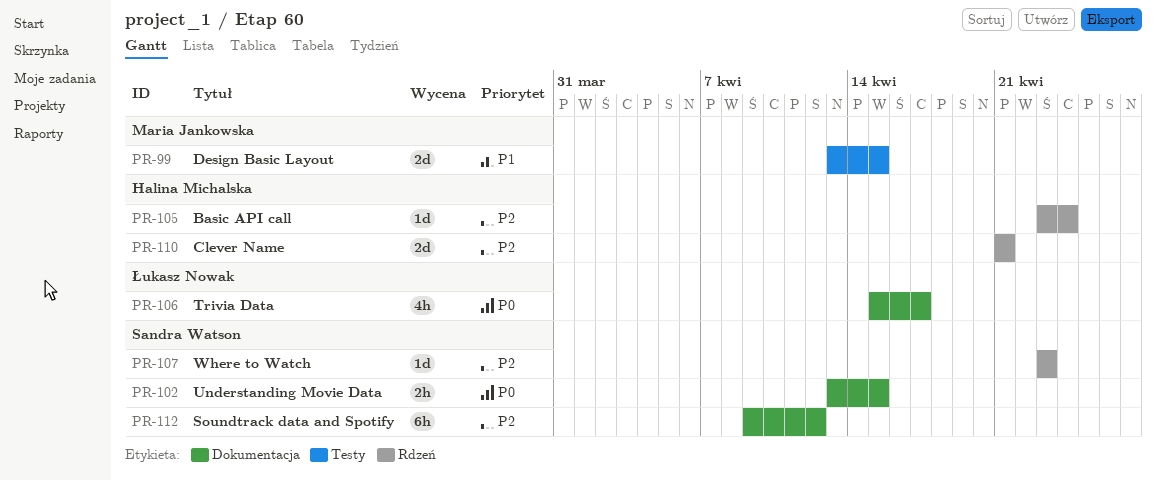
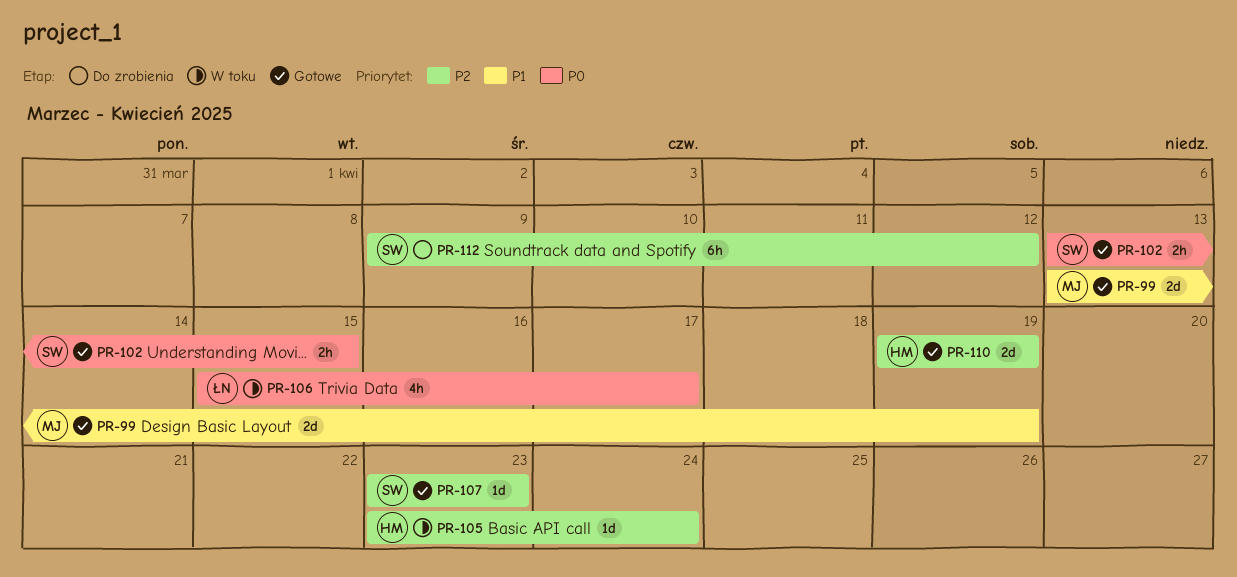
PR-99, due: Apr 15 -> Apr 19
PR-110, start: Apr 21 -> Apr 19
PR-110, due: Apr 21 -> Apr 19

